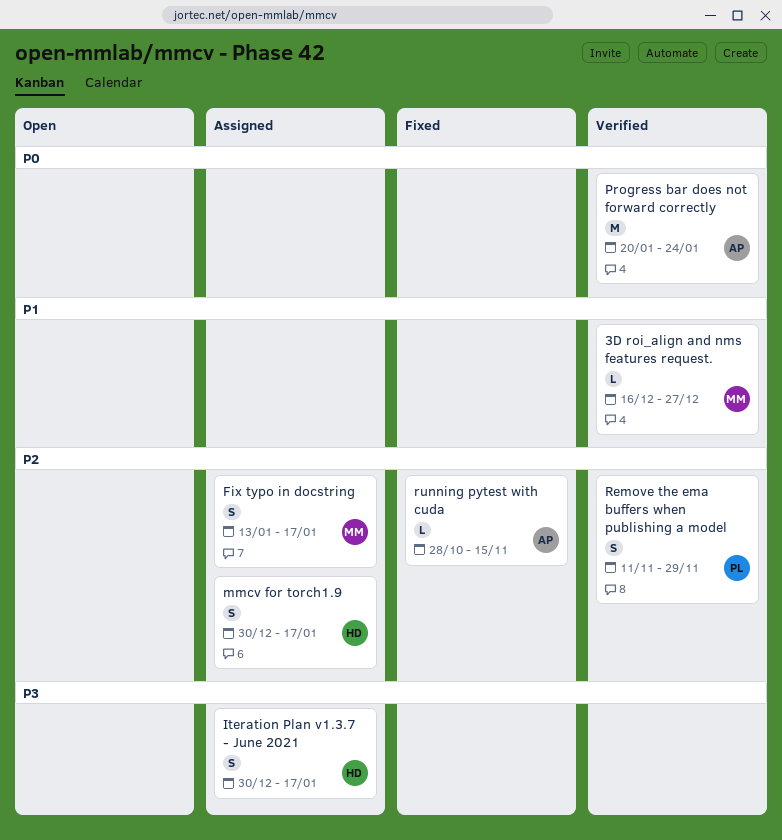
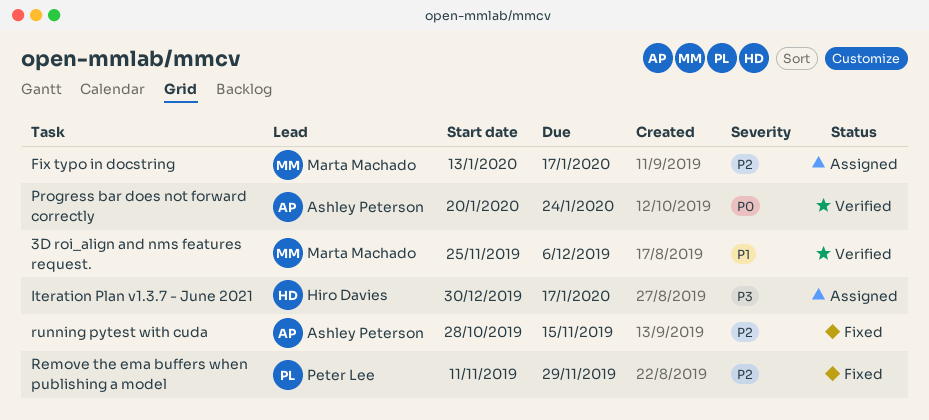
3D roi_align and nms features request., start: Dec 16 -> Nov 25
3D roi_align and nms features request., due: Dec 27 -> Dec 6
mmcv for torch1.9: present -> none
Remove the ema buffers when publishing a model, status: Verified -> Fixed

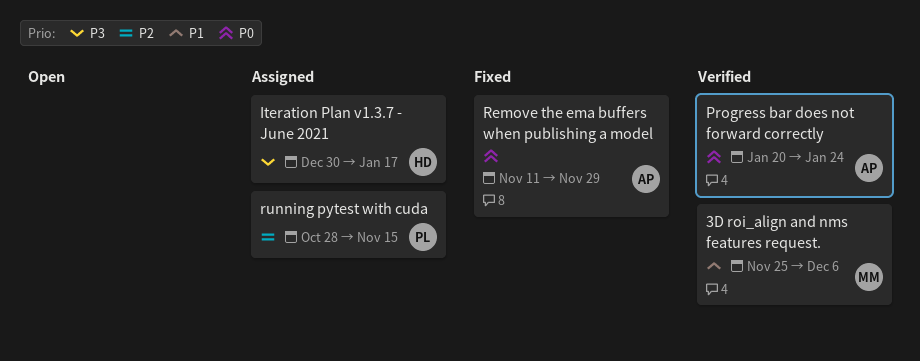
Fix typo in docstring: present -> none
Remove the ema buffers when publishing a model, owner: Peter Lee -> Ashley Peterson
Remove the ema buffers when publishing a model, priority: P2 -> P0
running pytest with cuda, status: Fixed -> Assigned
running pytest with cuda, owner: Ashley Peterson -> Peter Lee

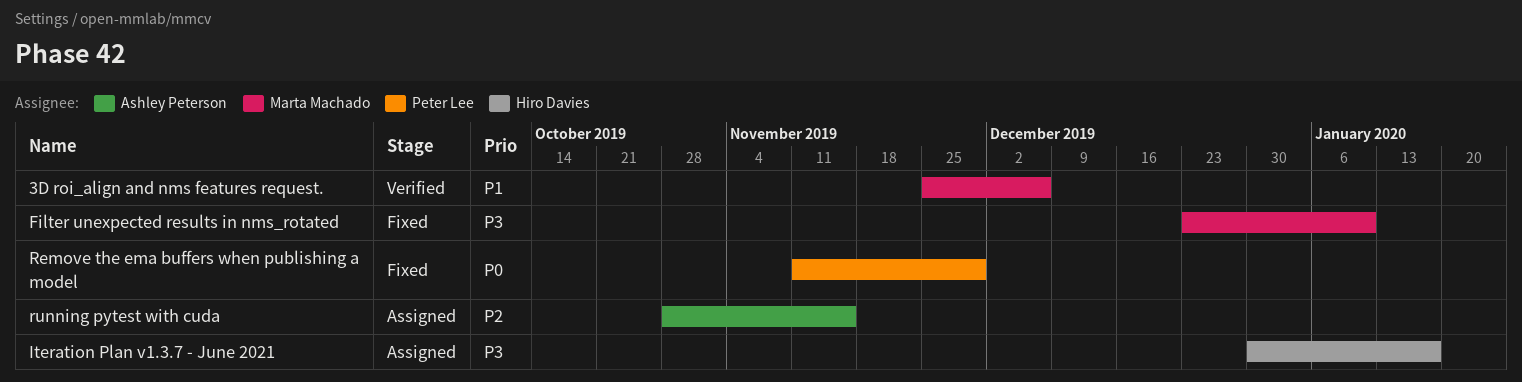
Filter unexpected results in nms_rotated: none -> present
Progress bar does not forward correctly: present -> none
Remove the ema buffers when publishing a model, owner: Ashley Peterson -> Peter Lee
running pytest with cuda, owner: Peter Lee -> Ashley Peterson

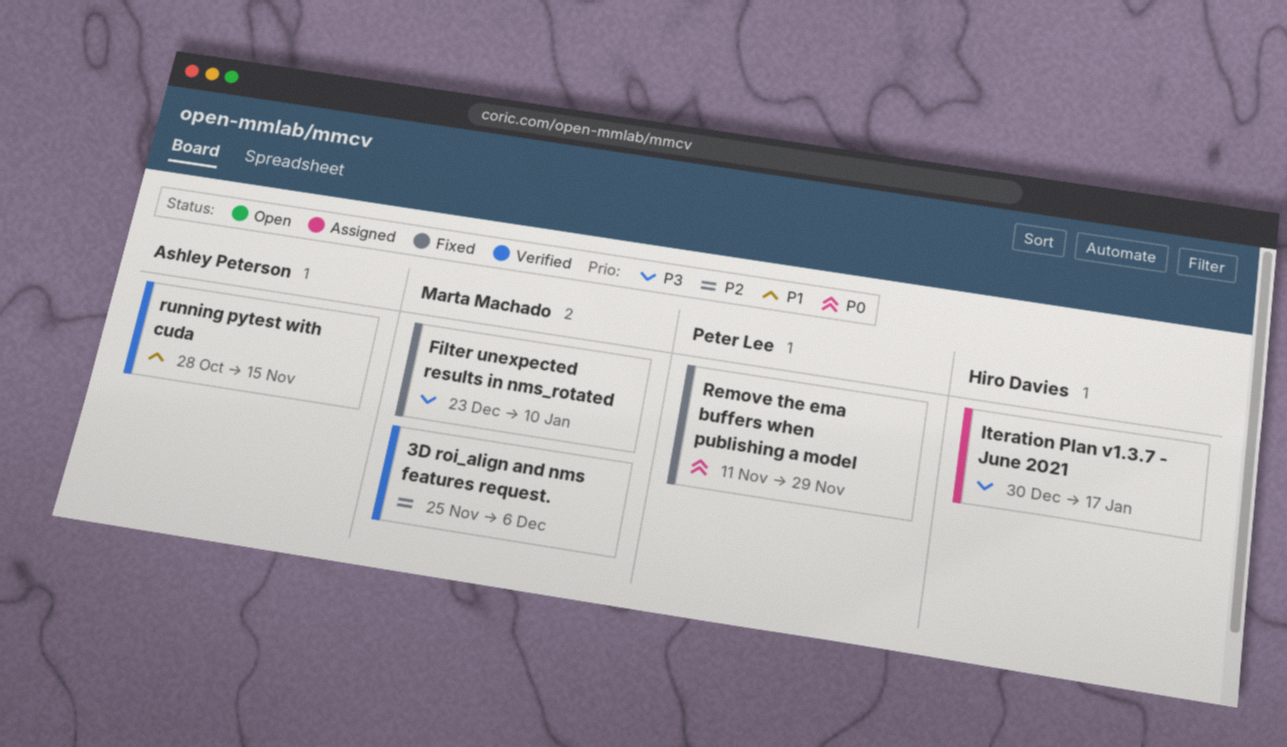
3D roi_align and nms features request., priority: P1 -> P2
running pytest with cuda, status: Assigned -> Verified
running pytest with cuda, priority: P2 -> P1

